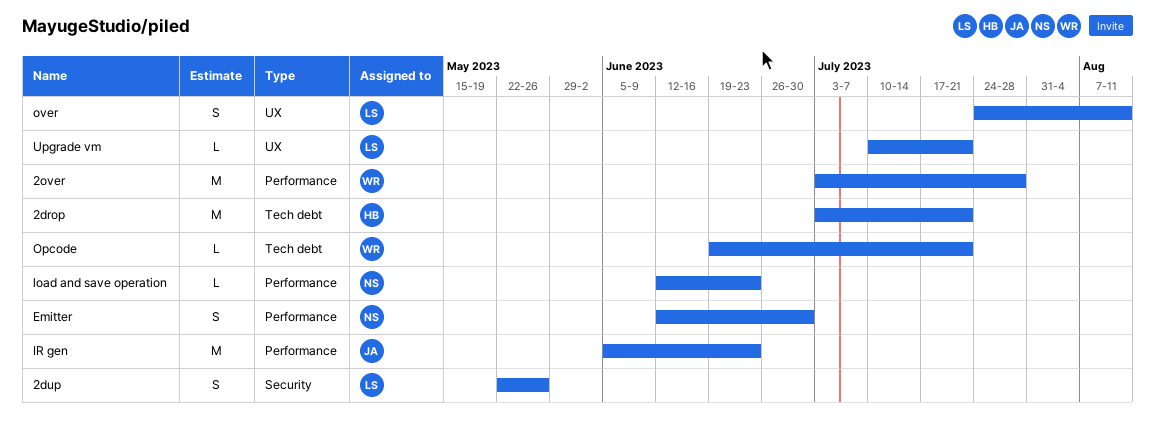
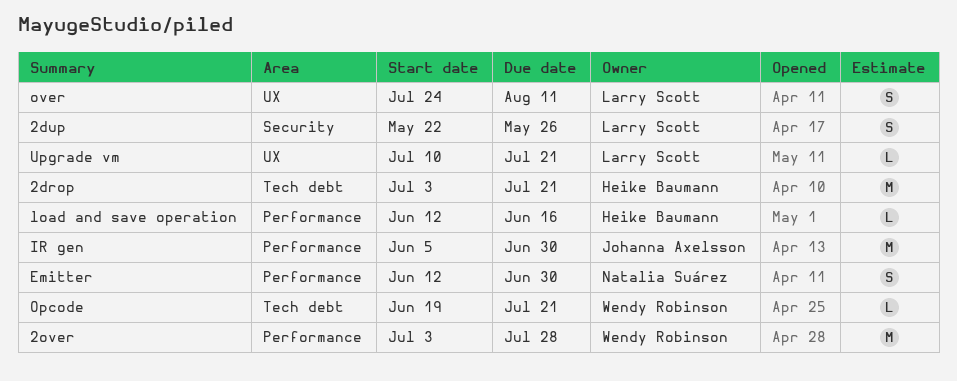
IR gen, due: Jun 23 -> Jun 30
load and save operation, owner: Natalia Suárez -> Heike Baumann
load and save operation, due: Jun 23 -> Jun 16

